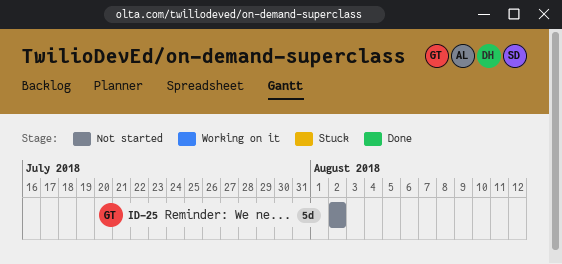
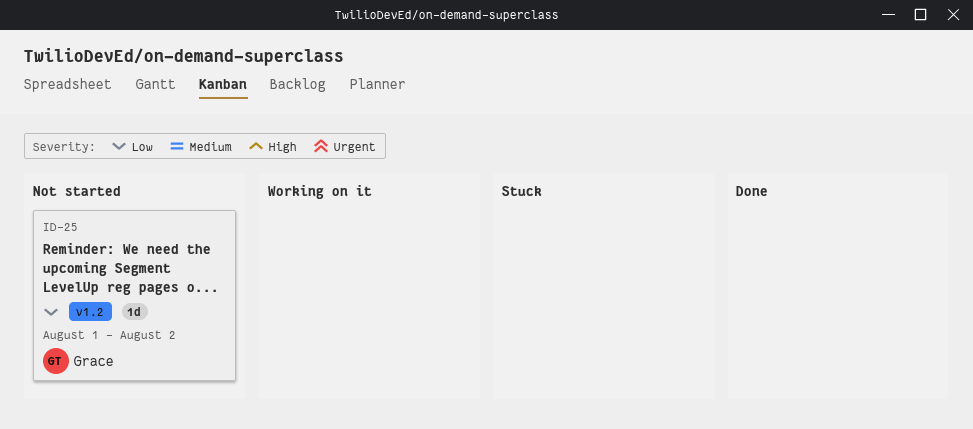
ID-25, estimate: 5d -> 1d
ID-25, start: Aug 2 -> Aug 1

